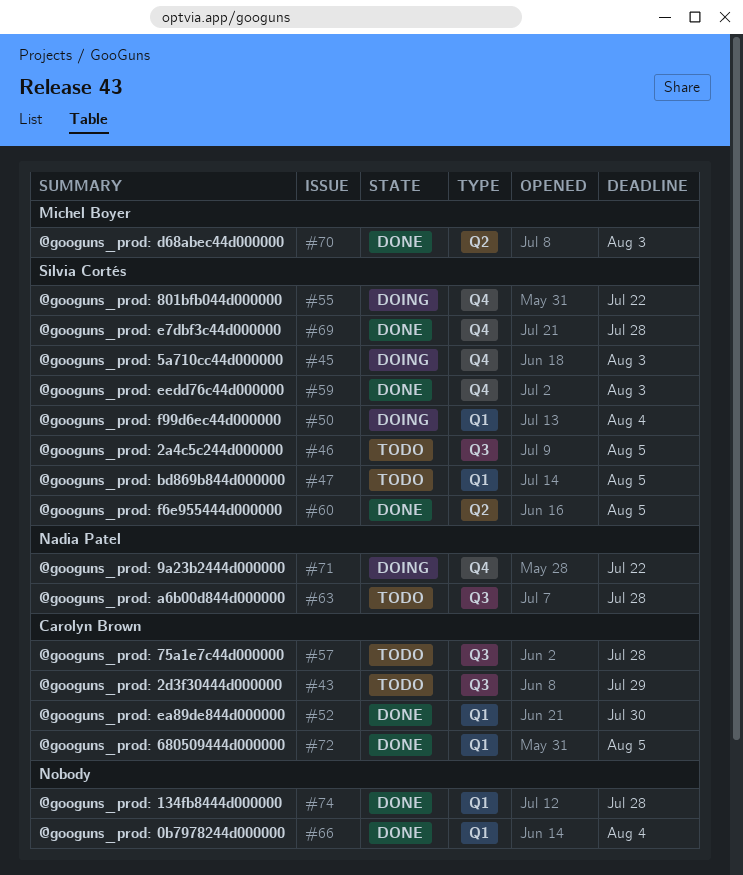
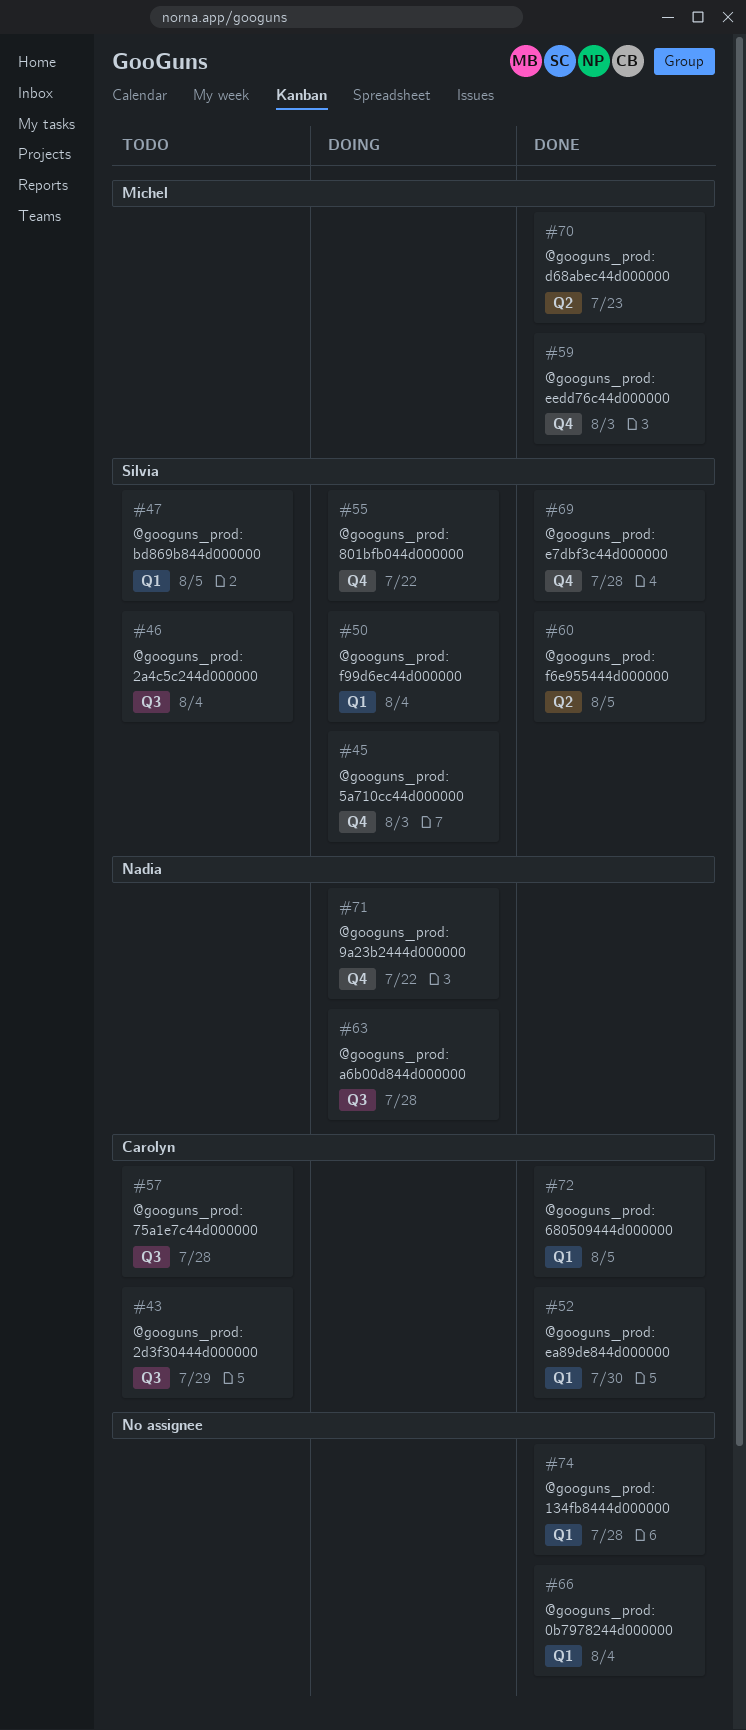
#46, due: Aug 5 -> Aug 4
#59, owner: Silvia Cortés -> Michel Boyer
#63, status: Todo -> Doing
#70, due: Aug 3 -> Jul 23

